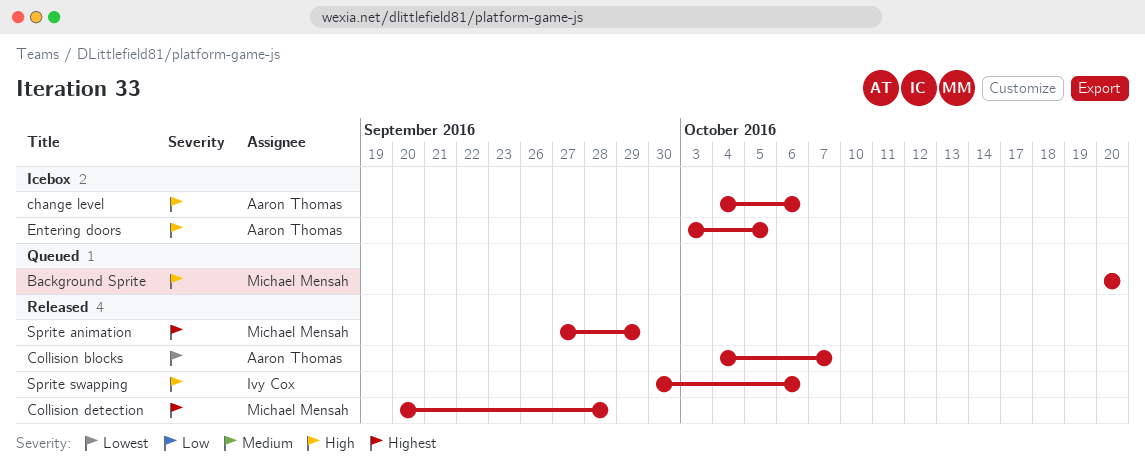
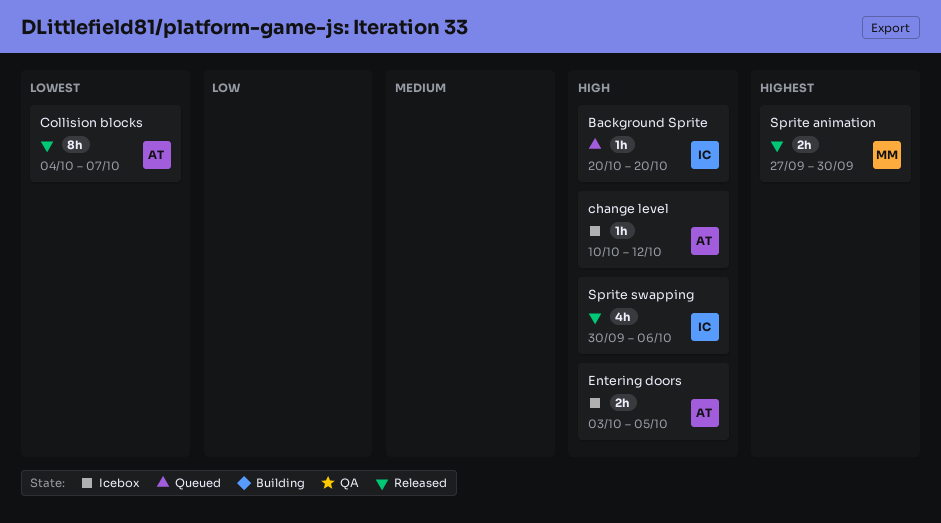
Background Sprite, owner: Michael Mensah -> Ivy Cox
change level, start: Oct 4 -> Oct 10
change level, due: Oct 6 -> Oct 12
Collision detection: present -> none
Sprite animation, due: Sep 29 -> Sep 30

